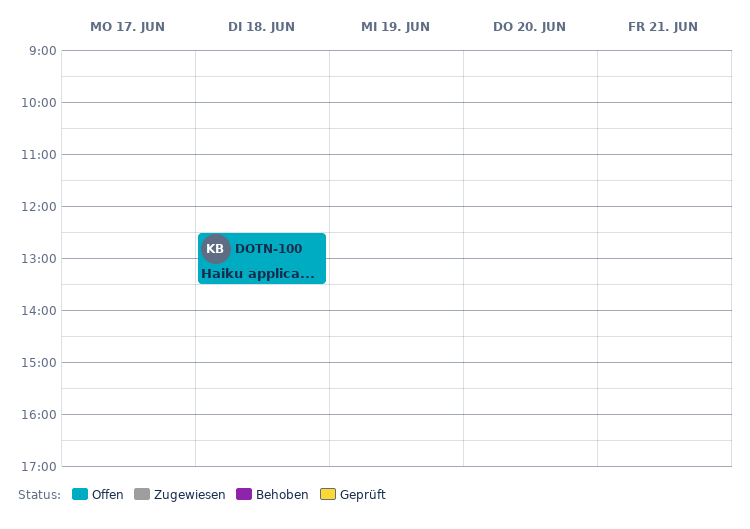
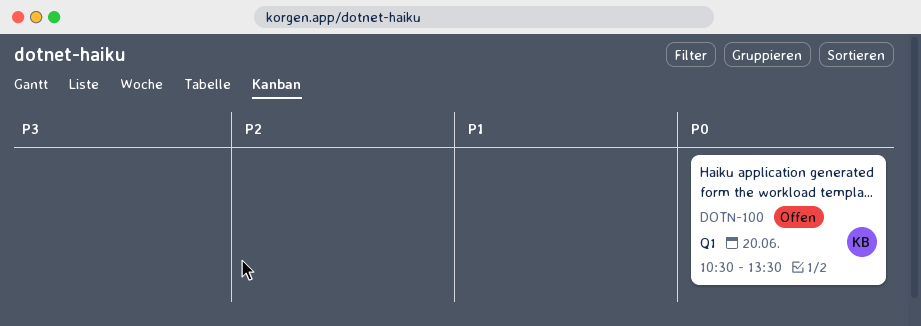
DOTN-100, day: Jun 18 -> Jun 20
DOTN-100, begins: 12:30 -> 10:30

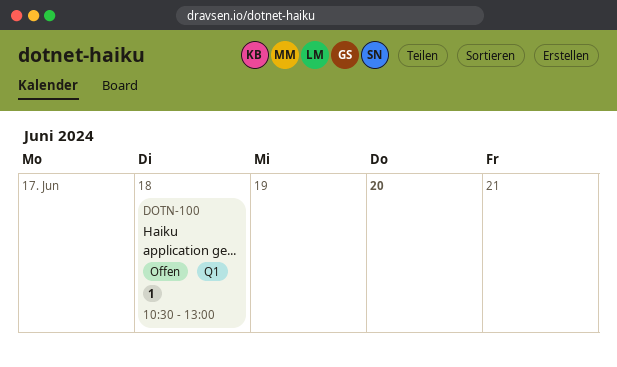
DOTN-100, day: Jun 20 -> Jun 18
DOTN-100, ends: 13:30 -> 13:00

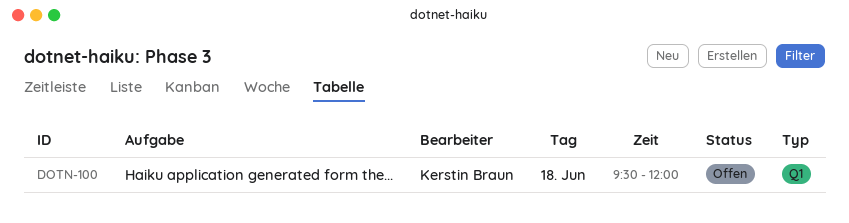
DOTN-100, begins: 10:30 -> 09:30
DOTN-100, ends: 13:00 -> 12:00

